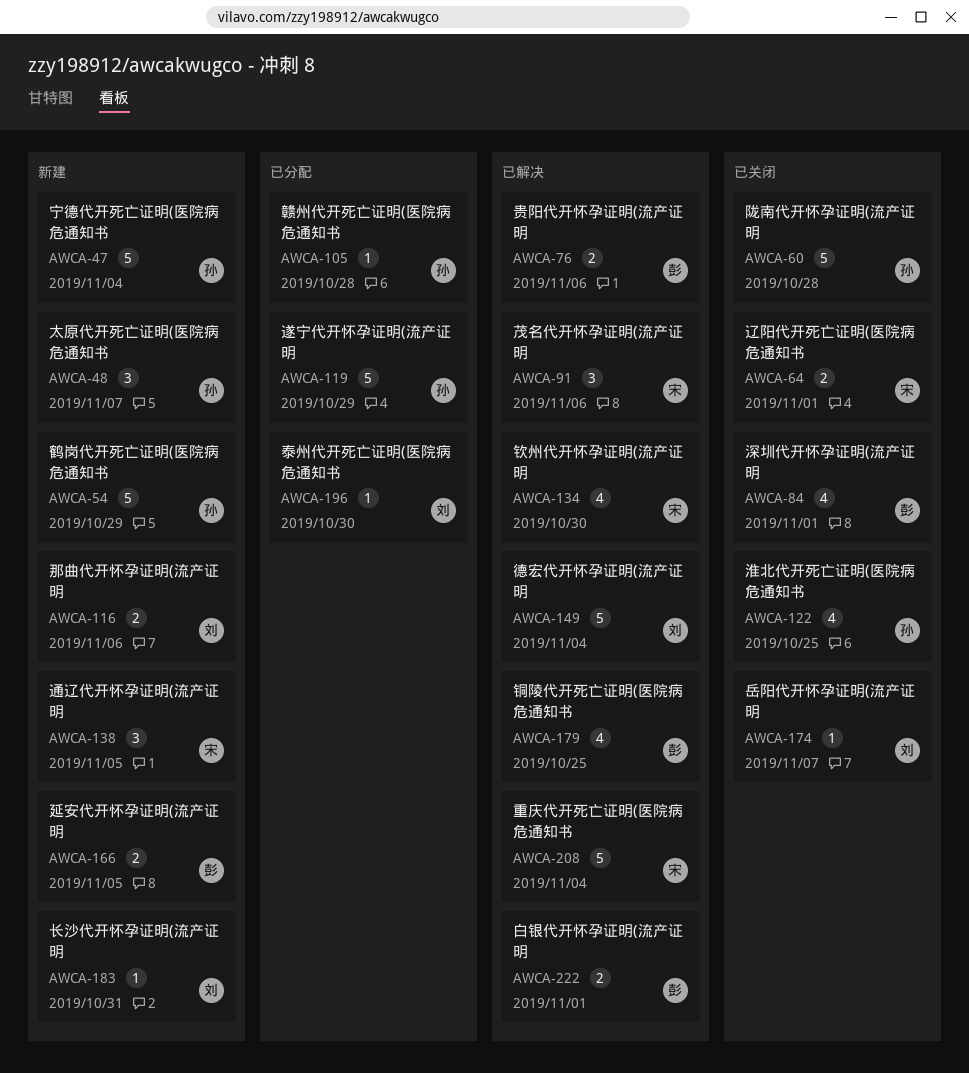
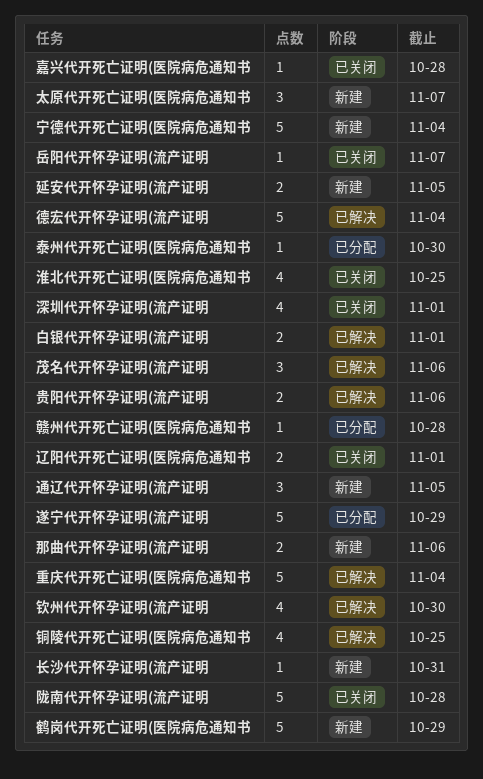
嘉兴代开死亡证明(医院病危通知书: none -> present

